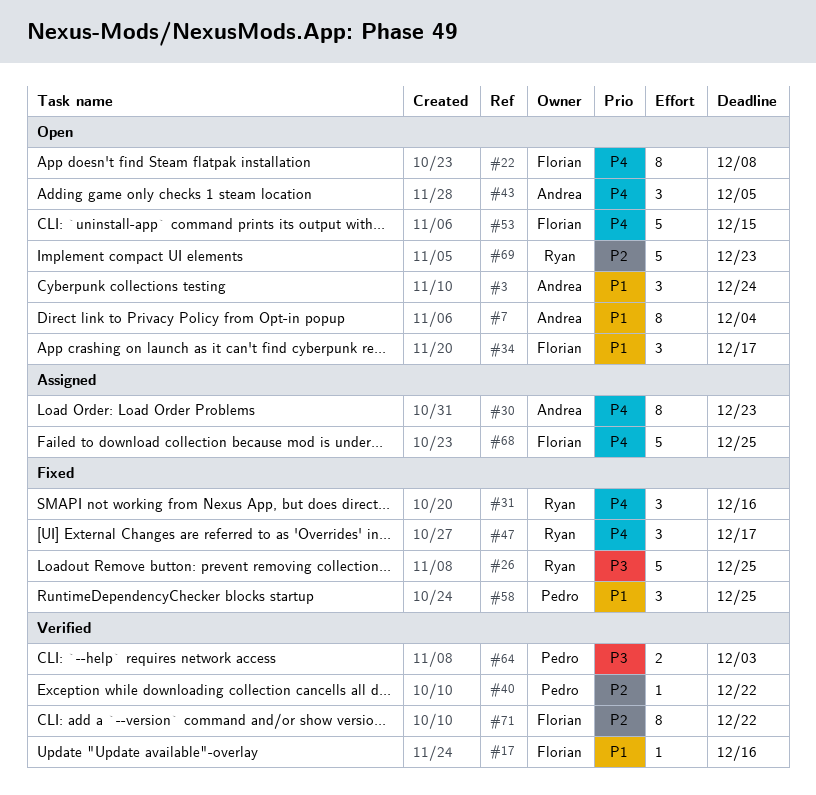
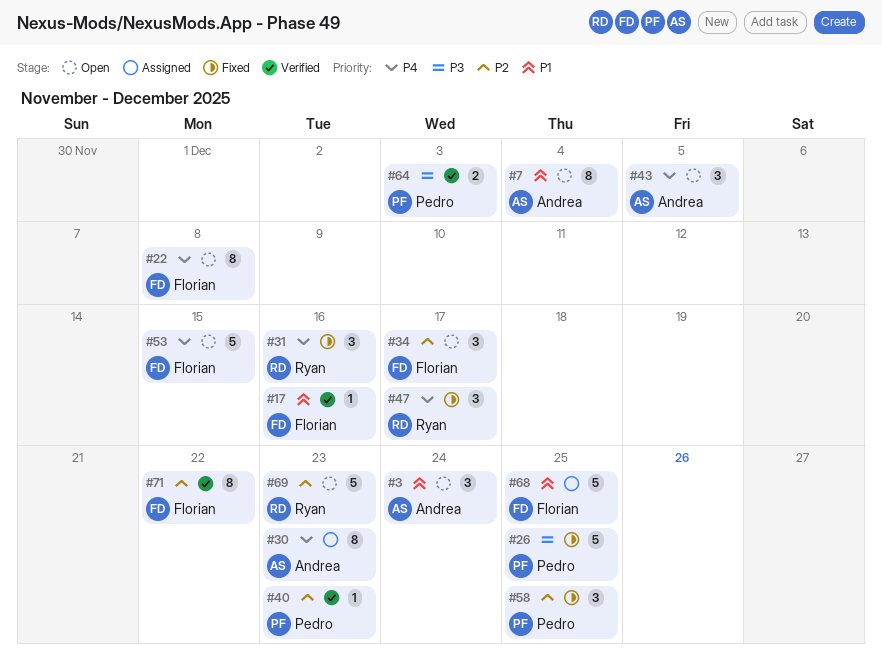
#26, owner: Ryan -> Pedro
#34, priority: P1 -> P2
#40, due: Dec 22 -> Dec 23
#58, priority: P1 -> P2
#68, priority: P4 -> P1

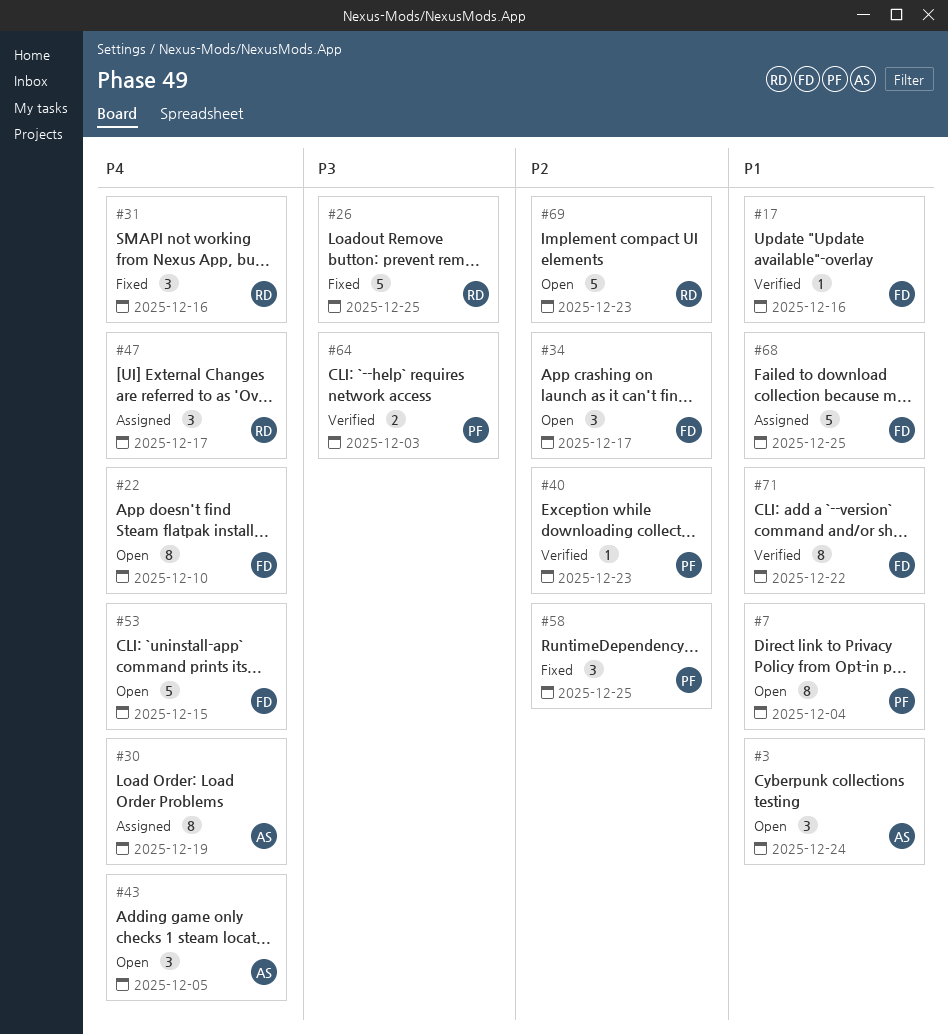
#7, owner: Andrea -> Pedro
#22, due: Dec 8 -> Dec 10
#26, owner: Pedro -> Ryan
#30, due: Dec 23 -> Dec 19
#47, status: Fixed -> Assigned
#71, priority: P2 -> P1

